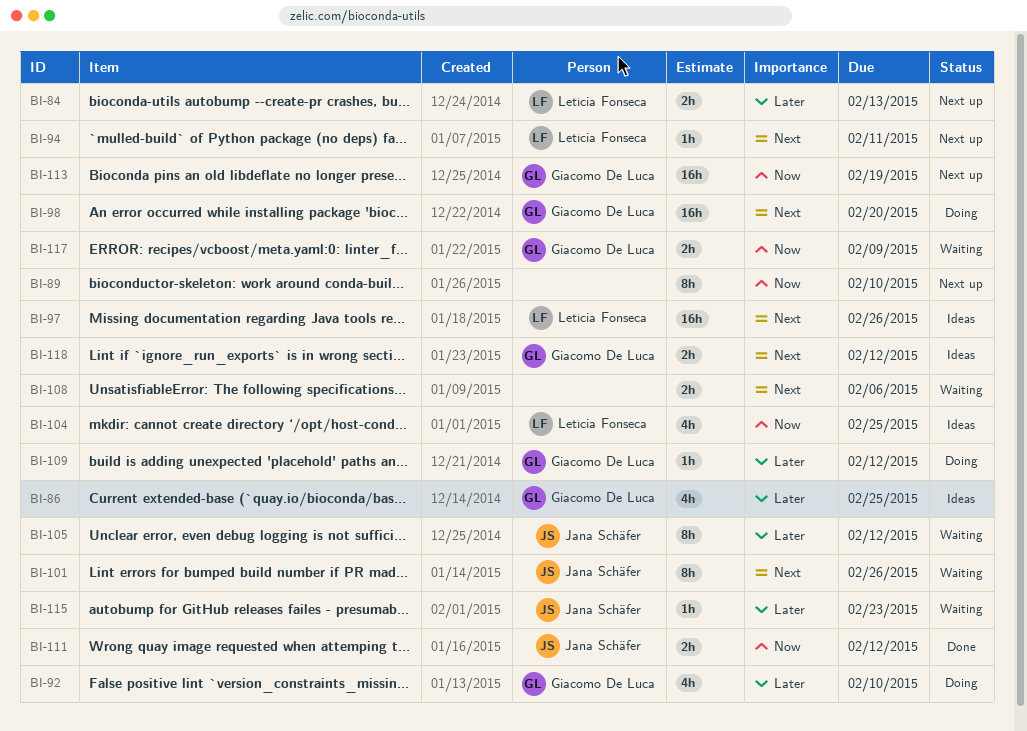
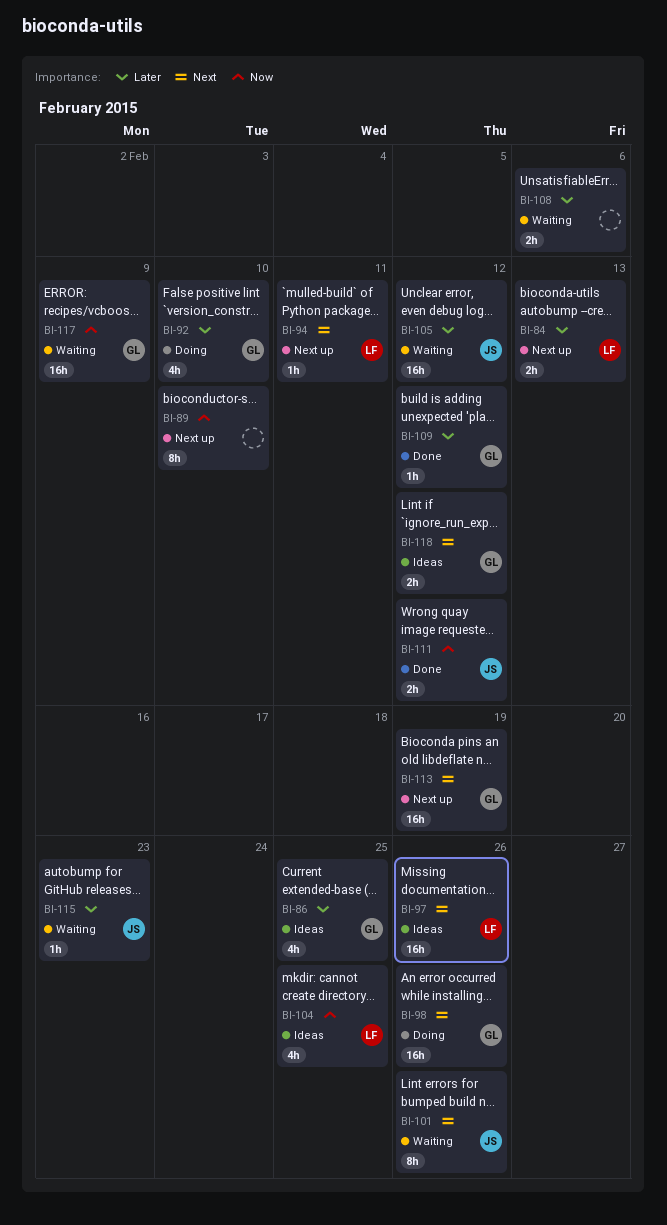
BI-98, due: Feb 20 -> Feb 26
BI-105, estimate: 8h -> 16h
BI-108, priority: Next -> Later
BI-109, status: Doing -> Done
BI-113, priority: Now -> Next
BI-117, estimate: 2h -> 16h

